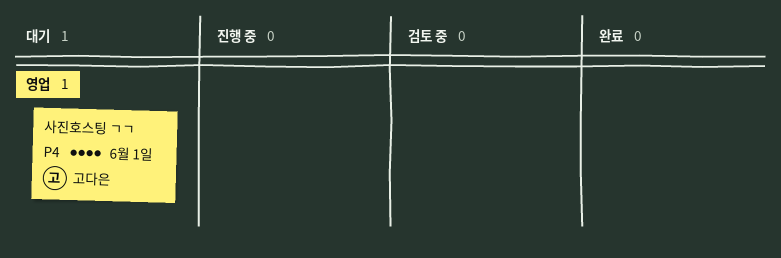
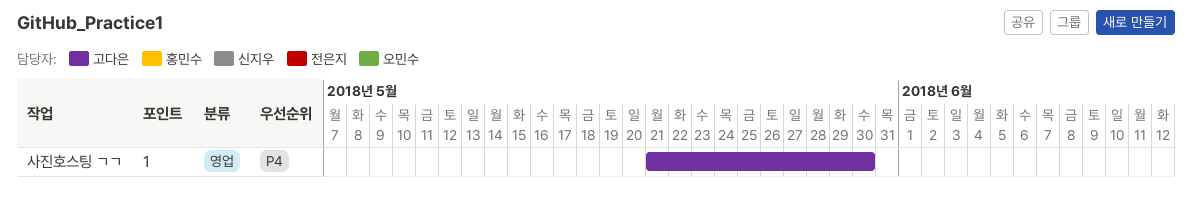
사진호스팅 ㄱㄱ, estimate: 4 -> 1
사진호스팅 ㄱㄱ, due: Jun 1 -> May 30

